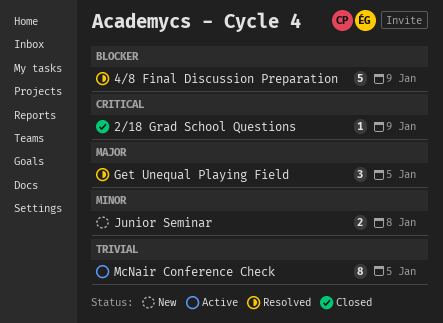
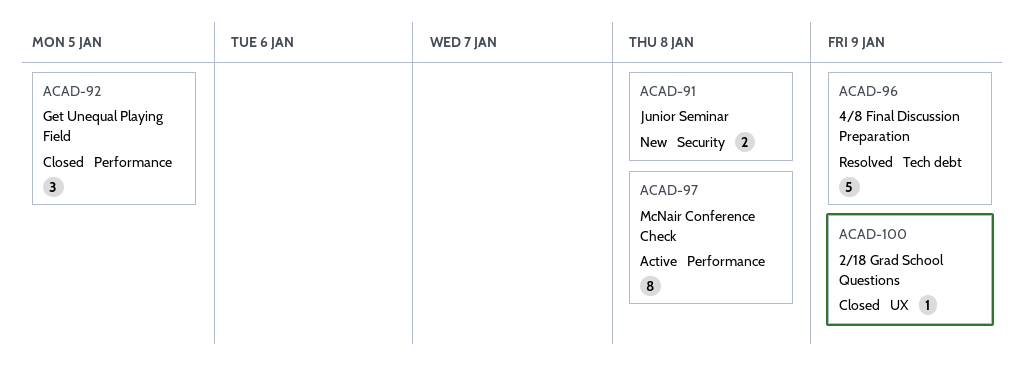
Get Unequal Playing Field, status: Resolved -> Closed
McNair Conference Check, due: Jan 5 -> Jan 8

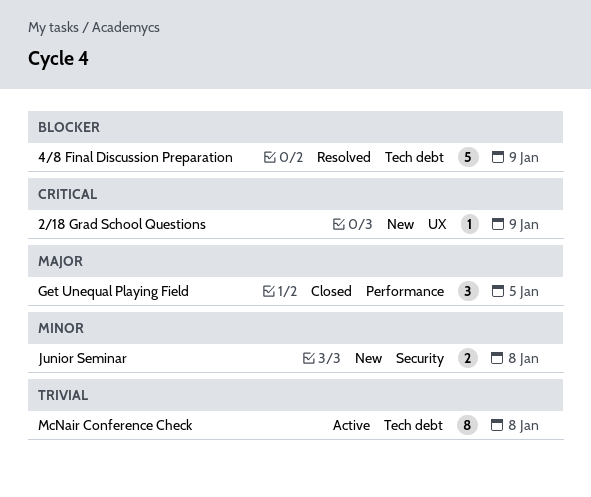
2/18 Grad School Questions, status: Closed -> New
McNair Conference Check, label: Performance -> Tech debt

